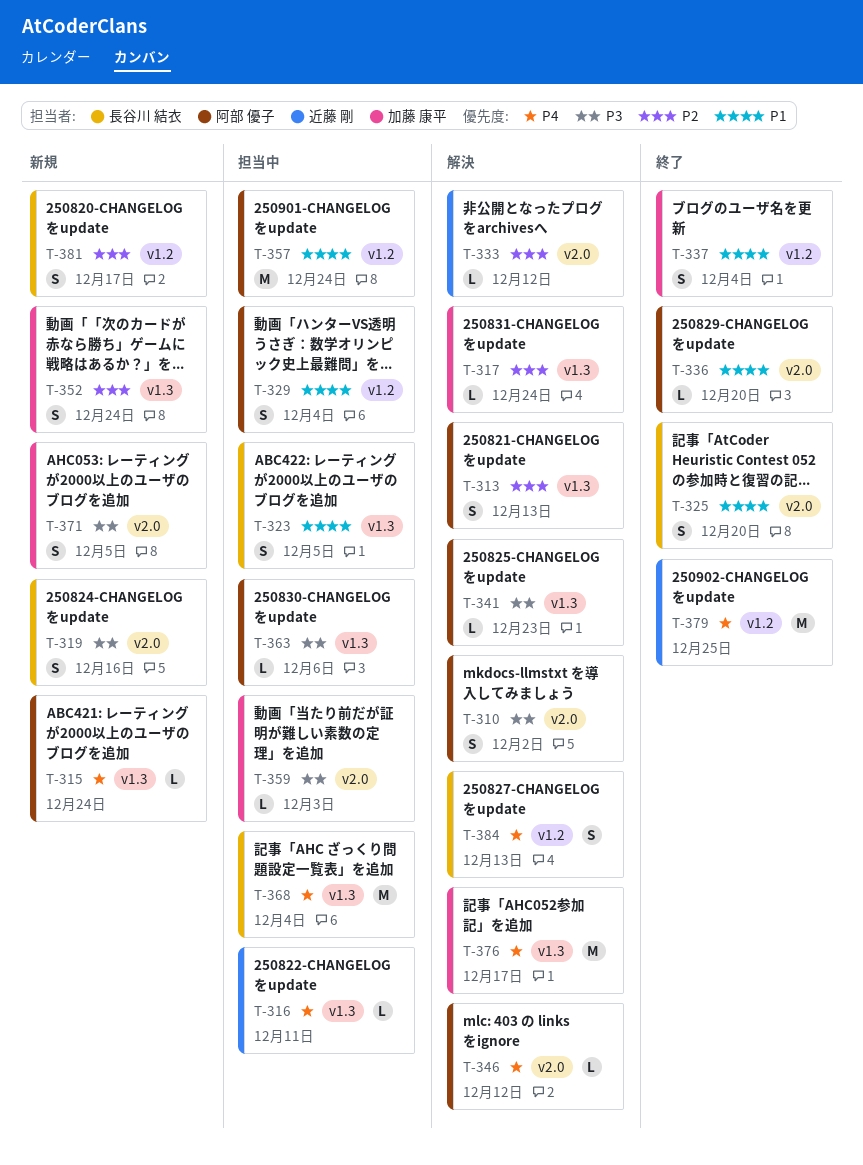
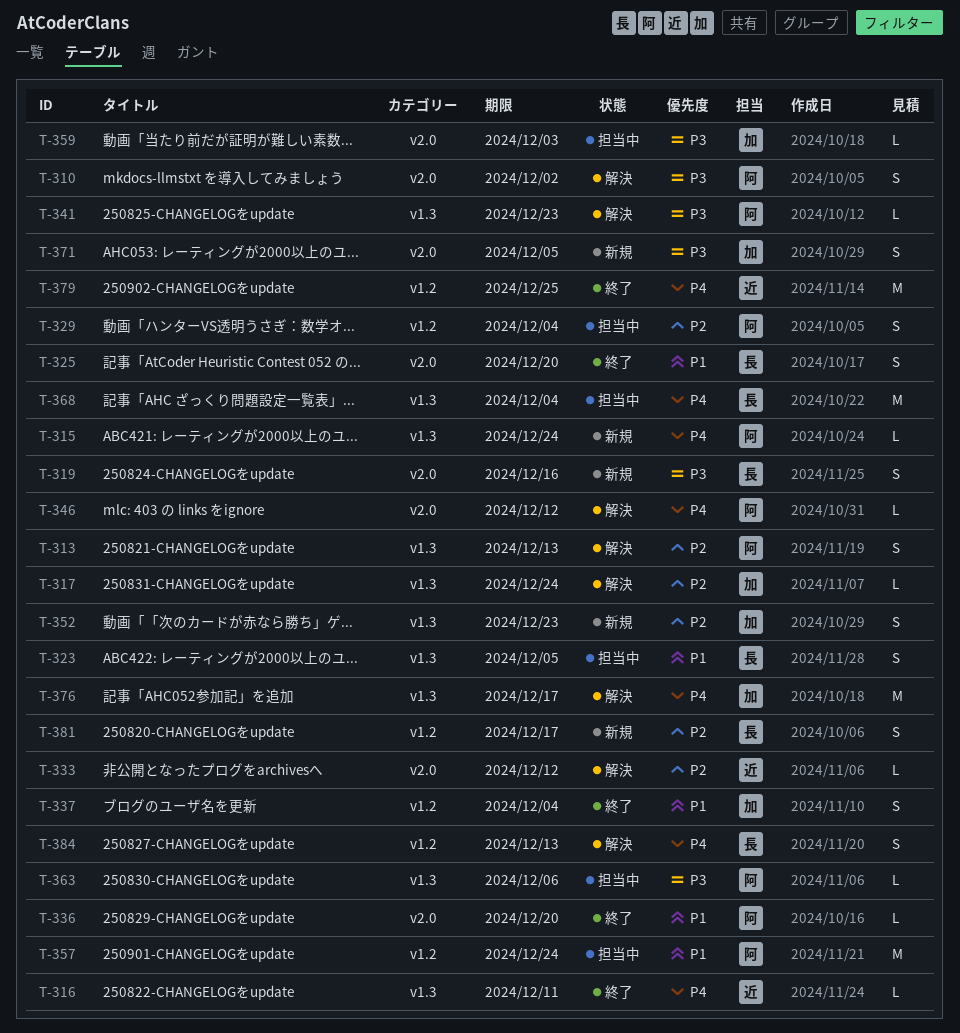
T-316, status: 担当中 -> 終了
T-329, priority: P1 -> P2
T-352, due: Dec 24 -> Dec 23

